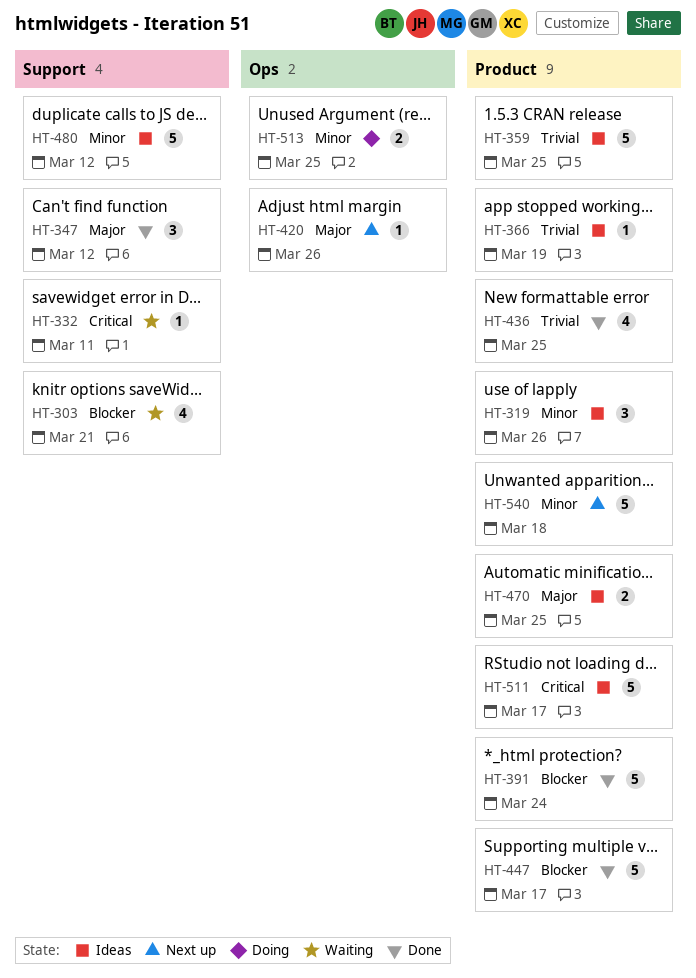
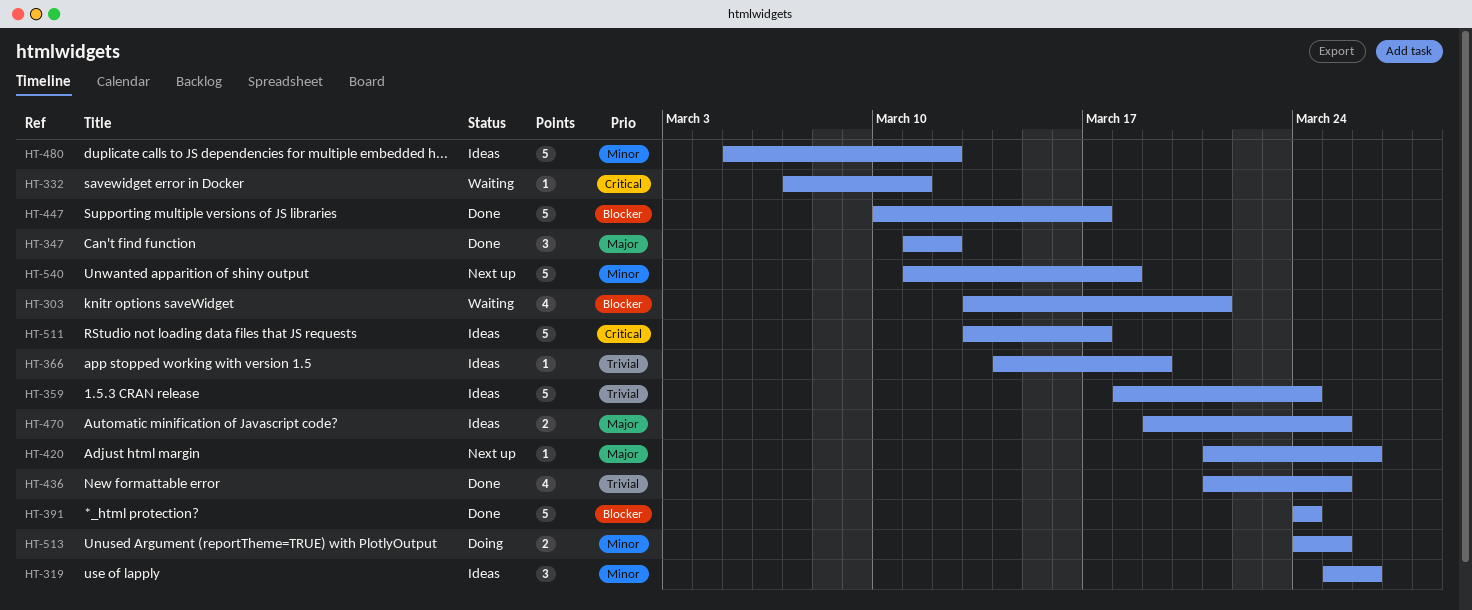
HT-359, due: Mar 25 -> Mar 24

